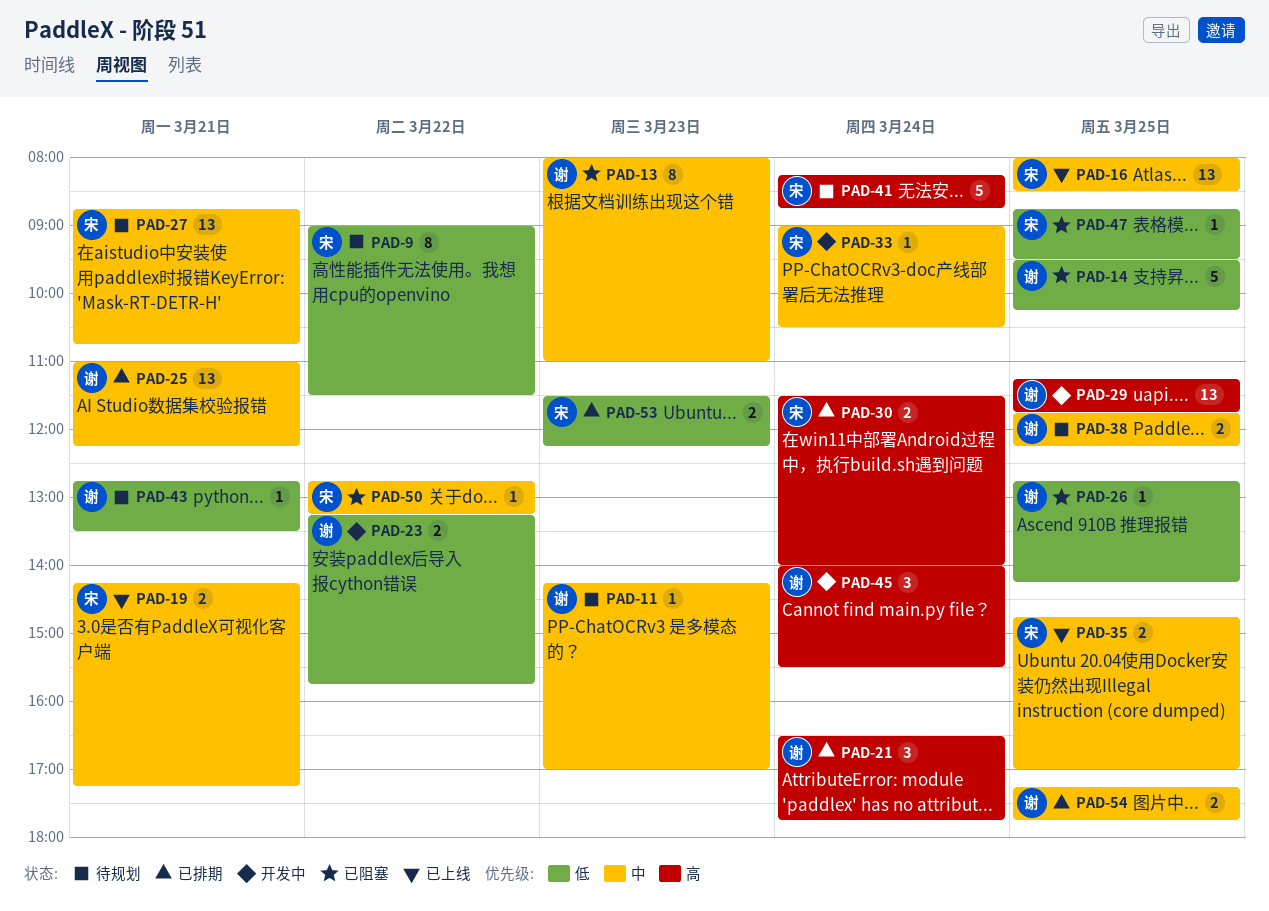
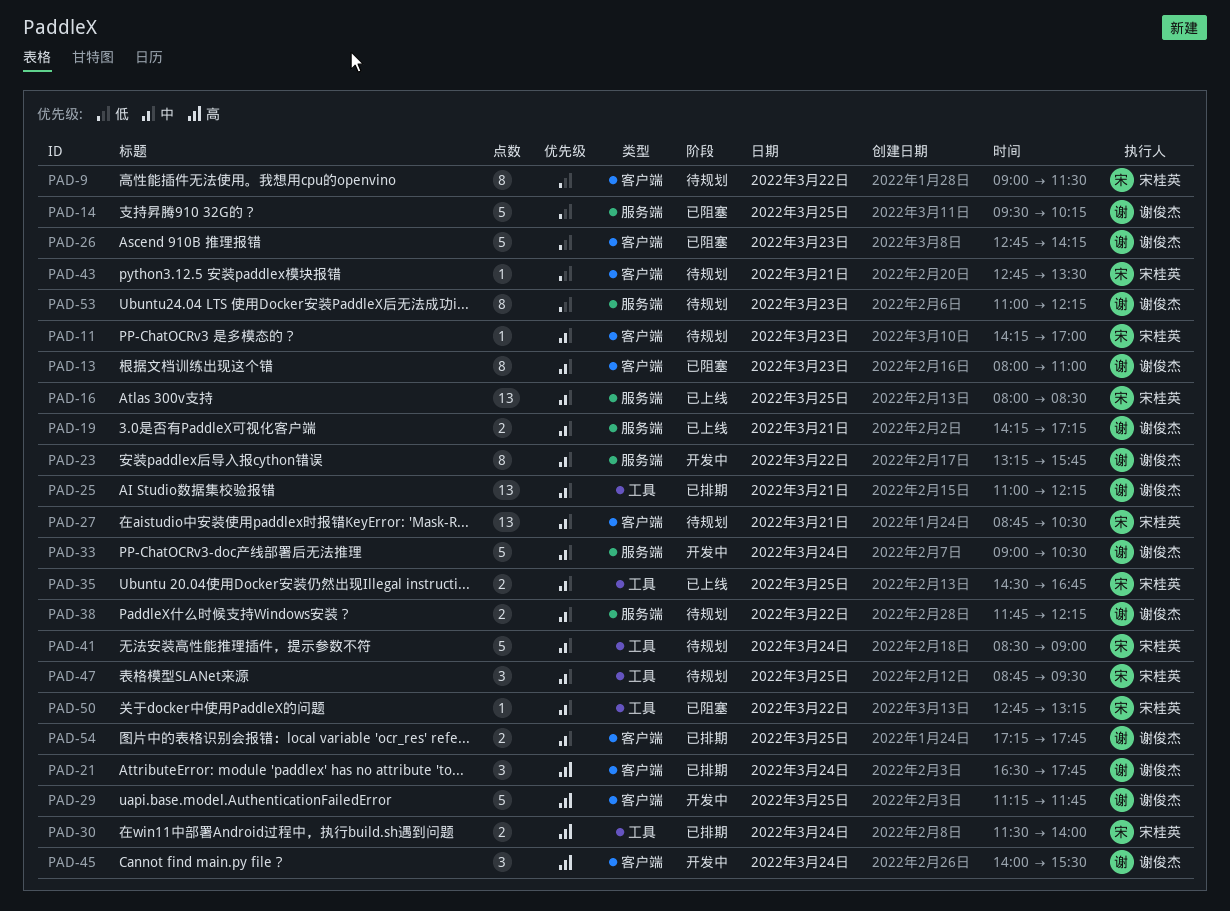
PAD-11, owner: 谢俊杰 -> 宋桂英
PAD-19, owner: 宋桂英 -> 谢俊杰
PAD-23, priority: 低 -> 中
PAD-23, estimate: 2 -> 8
PAD-26, estimate: 1 -> 5
PAD-26, day: Mar 25 -> Mar 23
PAD-27, ends: 10:45 -> 10:30
PAD-29, estimate: 13 -> 5
PAD-33, owner: 宋桂英 -> 谢俊杰
PAD-33, estimate: 1 -> 5
PAD-35, begins: 14:45 -> 14:30
PAD-35, ends: 17:00 -> 16:45
PAD-38, day: Mar 25 -> Mar 22
PAD-41, priority: 高 -> 中
PAD-41, begins: 08:15 -> 08:30
PAD-41, ends: 08:45 -> 09:00
PAD-43, owner: 谢俊杰 -> 宋桂英
PAD-47, status: 已阻塞 -> 待规划
PAD-47, priority: 低 -> 中
PAD-47, estimate: 1 -> 3
PAD-53, status: 已排期 -> 待规划
PAD-53, owner: 宋桂英 -> 谢俊杰
PAD-53, estimate: 2 -> 8
PAD-53, begins: 11:30 -> 11:00

